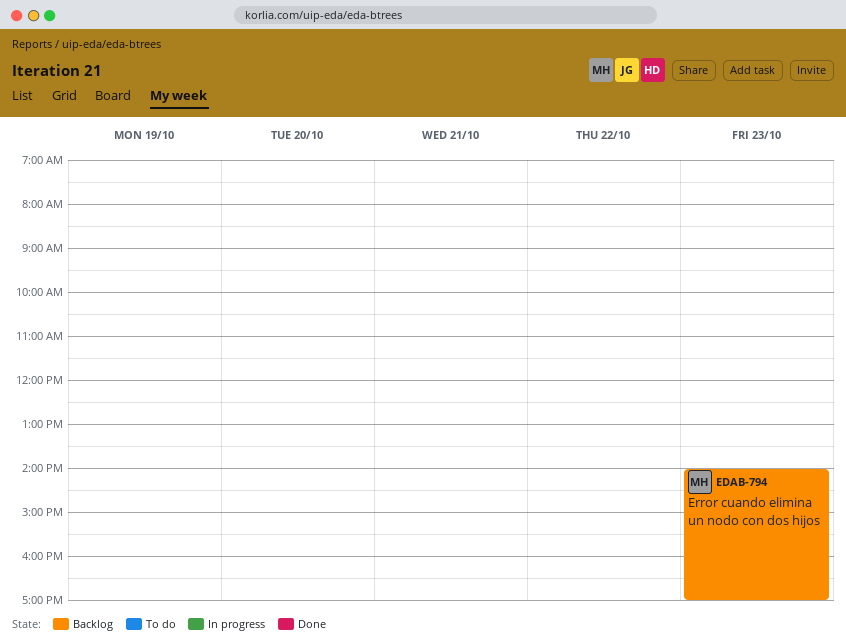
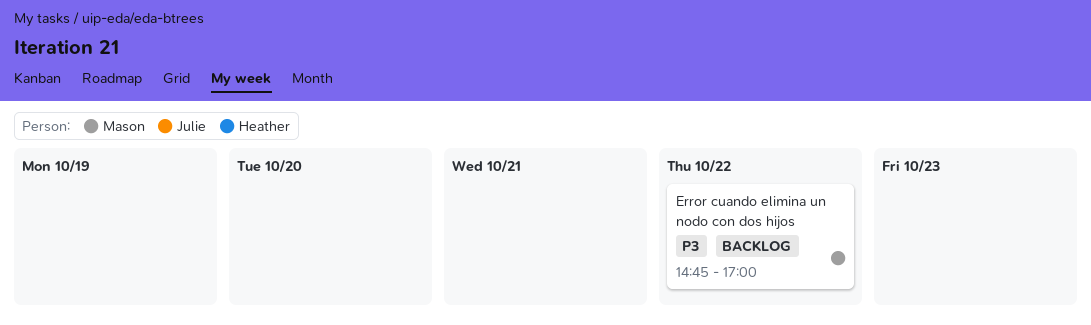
Error cuando elimina un nodo con dos hijos, day: Oct 23 -> Oct 22
Error cuando elimina un nodo con dos hijos, begins: 14:00 -> 14:45

